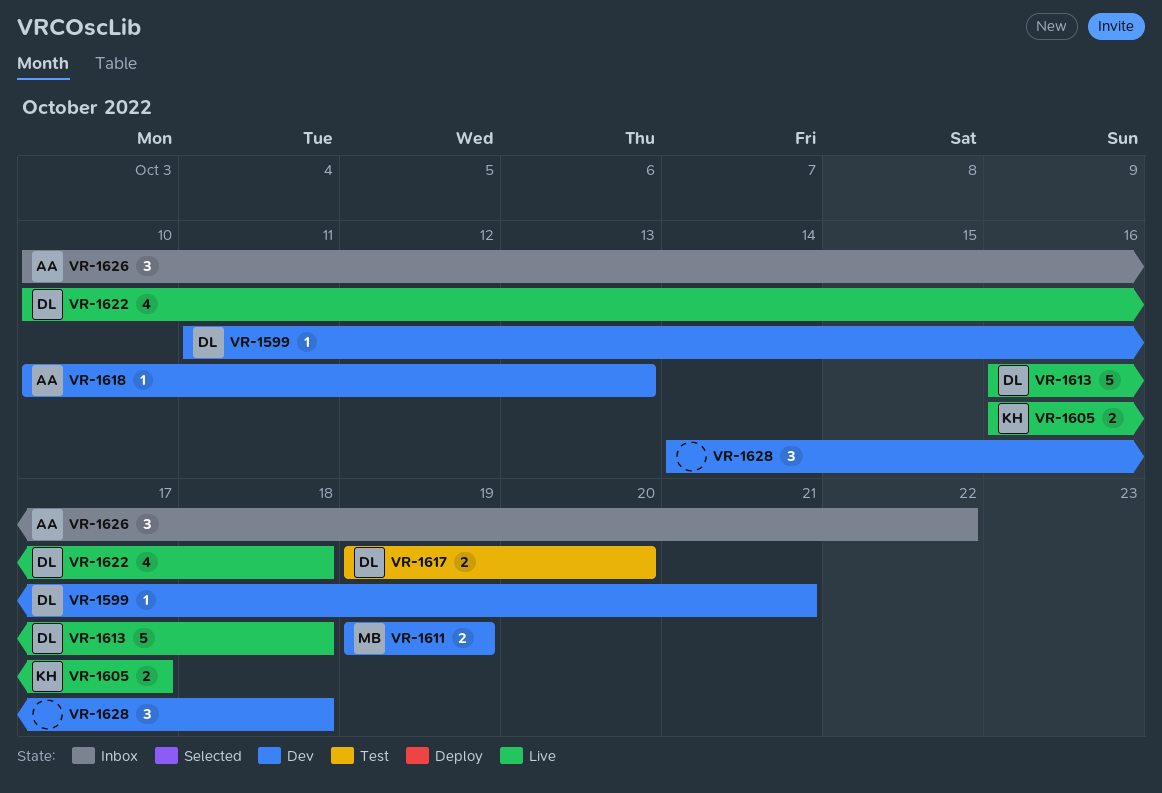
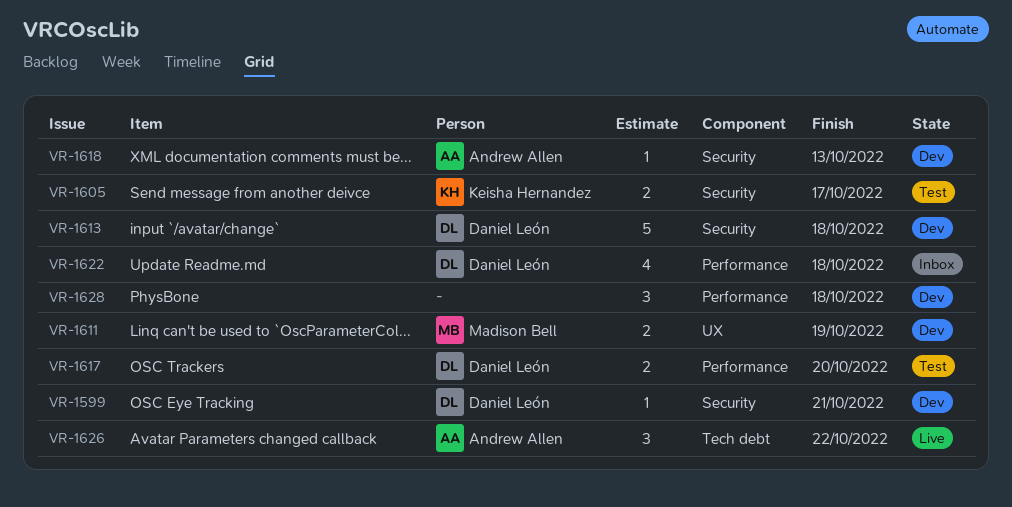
VR-1605, status: Live -> Test
VR-1613, status: Live -> Dev
VR-1622, status: Live -> Inbox
VR-1626, status: Inbox -> Live

